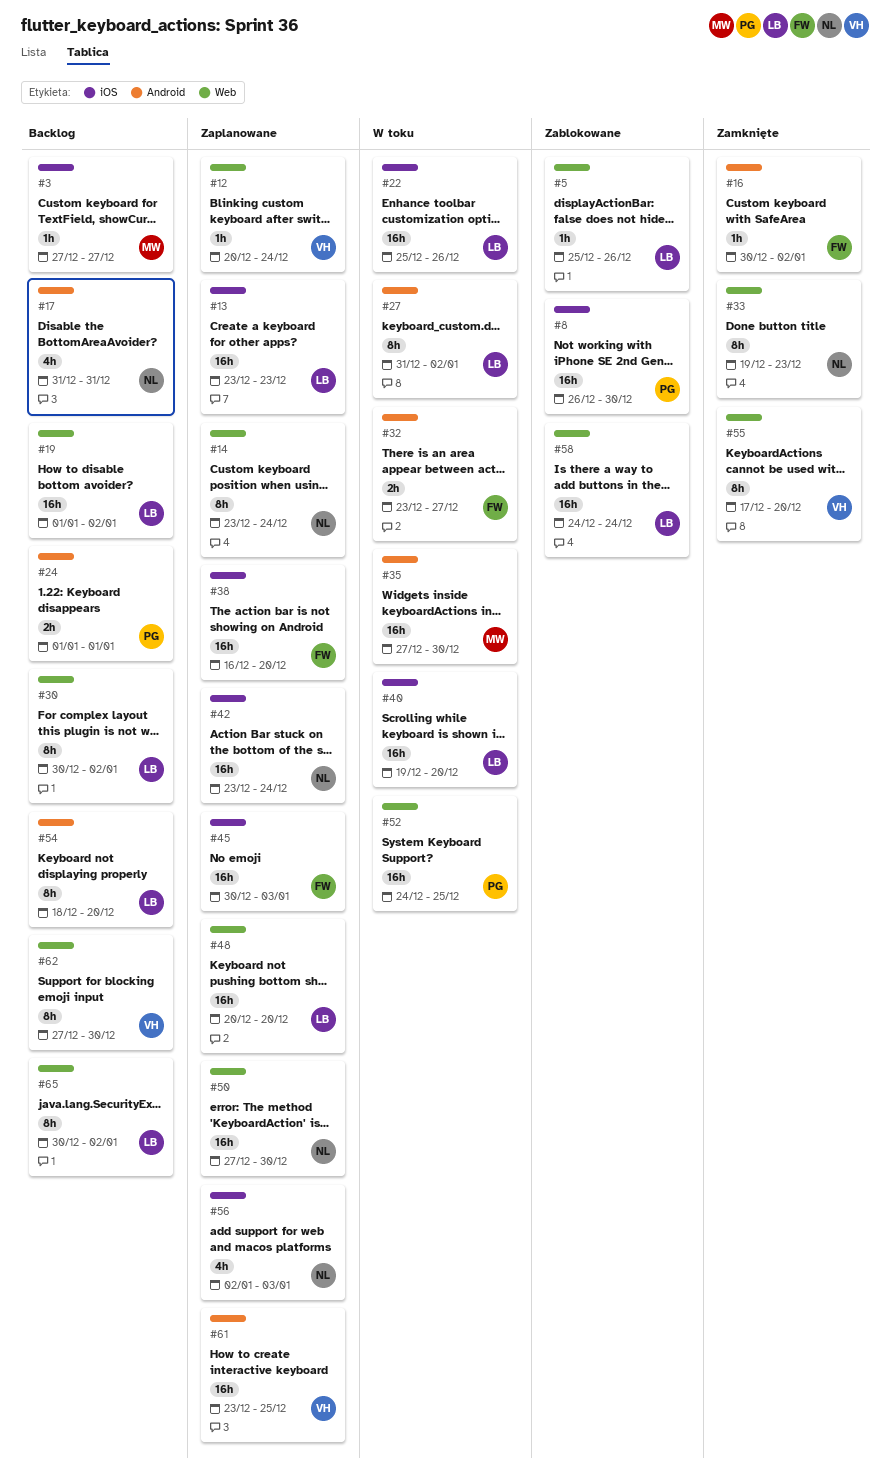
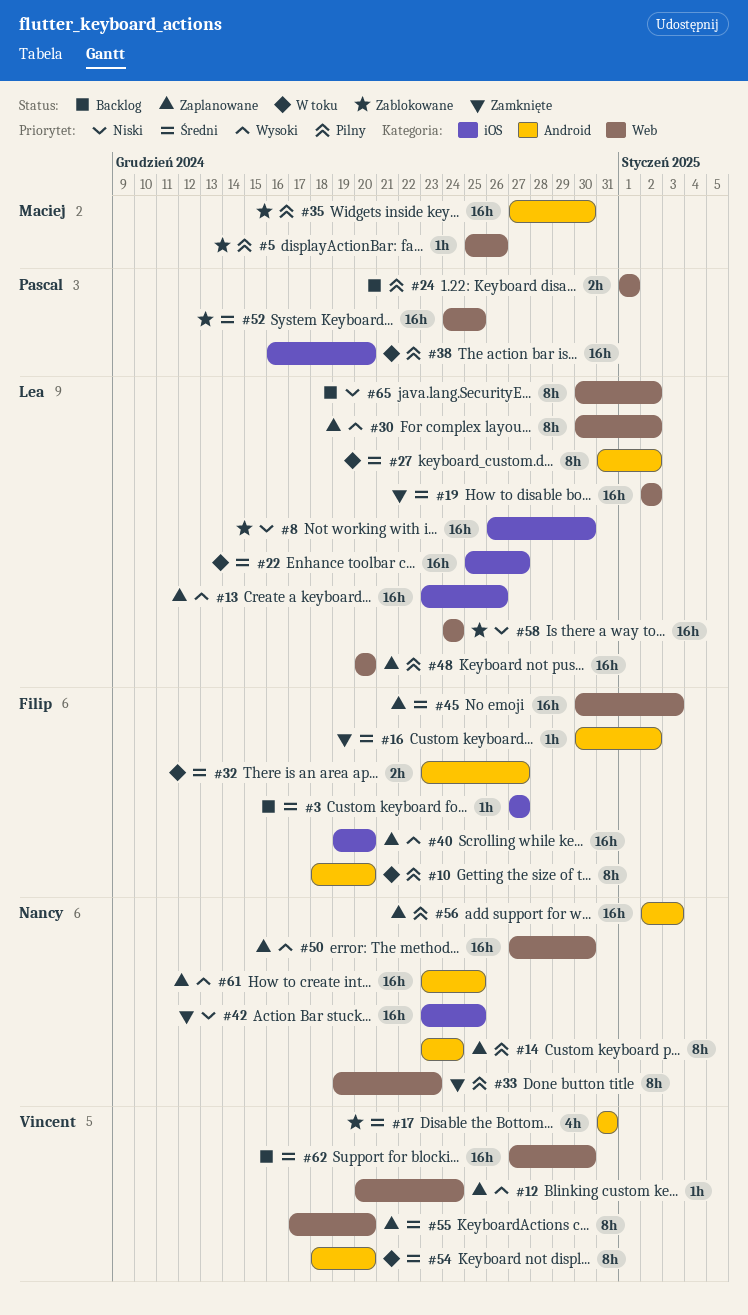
#3, owner: Maciej -> Filip
#5, owner: Lea -> Maciej
#8, owner: Pascal -> Lea
#10: none -> present
#13, due: Dec 23 -> Dec 26
#14, label: Web -> Android
#17, status: Backlog -> Zablokowane
#17, owner: Nancy -> Vincent
#19, status: Backlog -> Zamknięte
#19, start: Jan 1 -> Jan 2
#22, due: Dec 26 -> Dec 27
#24, label: Android -> Web
#30, status: Backlog -> Zaplanowane
#35, status: W toku -> Zablokowane
#38, status: Zaplanowane -> W toku
#38, owner: Filip -> Pascal
#40, status: W toku -> Zaplanowane
#40, owner: Lea -> Filip
#42, status: Zaplanowane -> Zamknięte
#42, due: Dec 24 -> Dec 25
#45, label: iOS -> Web
#52, status: W toku -> Zablokowane
#54, status: Backlog -> W toku
#54, owner: Lea -> Vincent
#55, status: Zamknięte -> Zaplanowane
#56, label: iOS -> Android
#56, estimate: 4h -> 16h
#61, owner: Vincent -> Nancy
#62, estimate: 8h -> 16h

